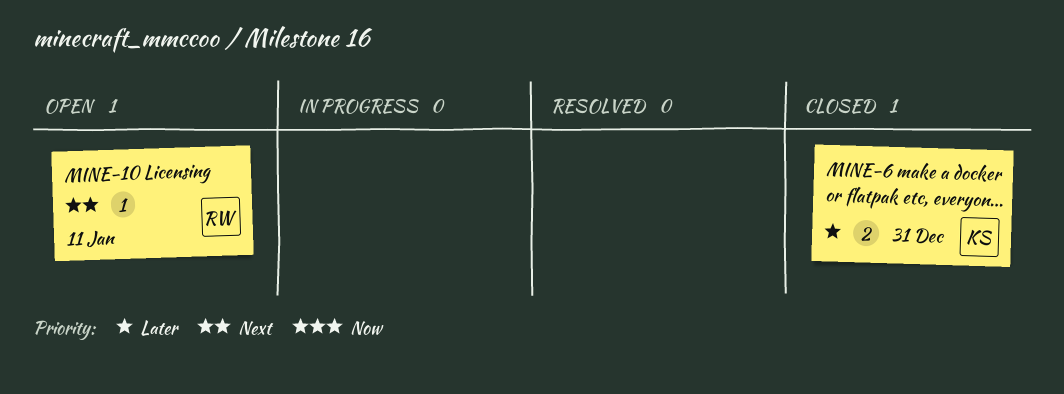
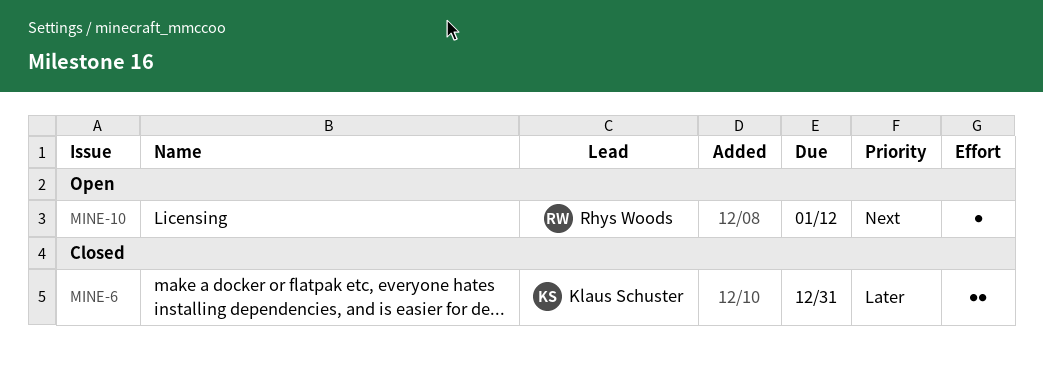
MINE-10, due: Jan 11 -> Jan 12

